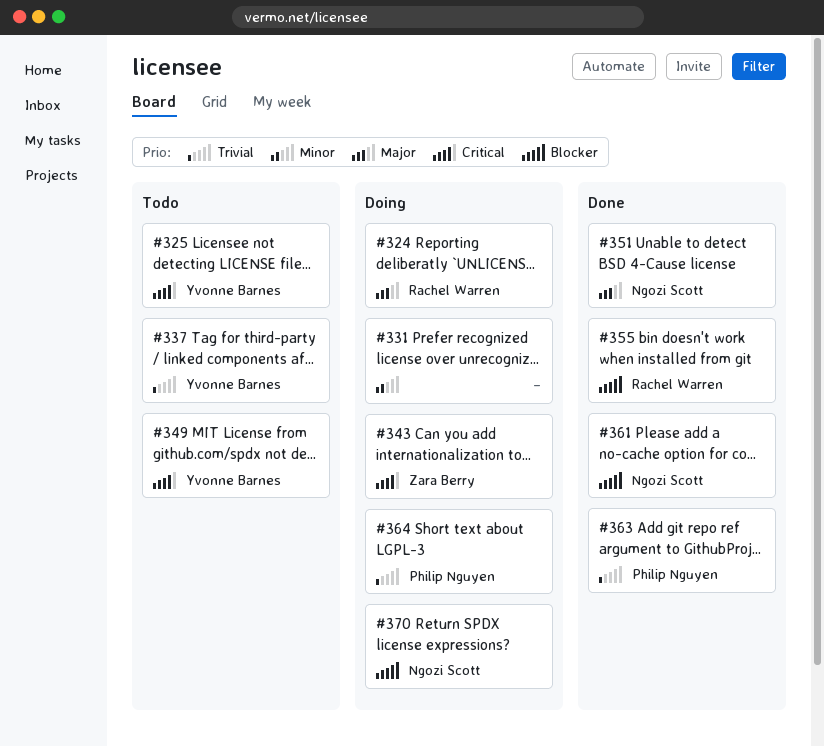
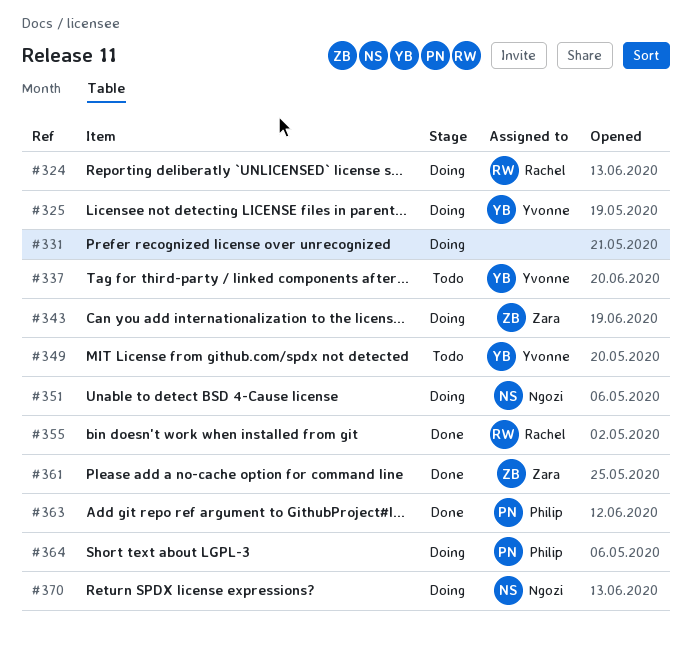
#325, status: Todo -> Doing
#351, status: Done -> Doing
#361, owner: Ngozi Scott -> Zara Berry

